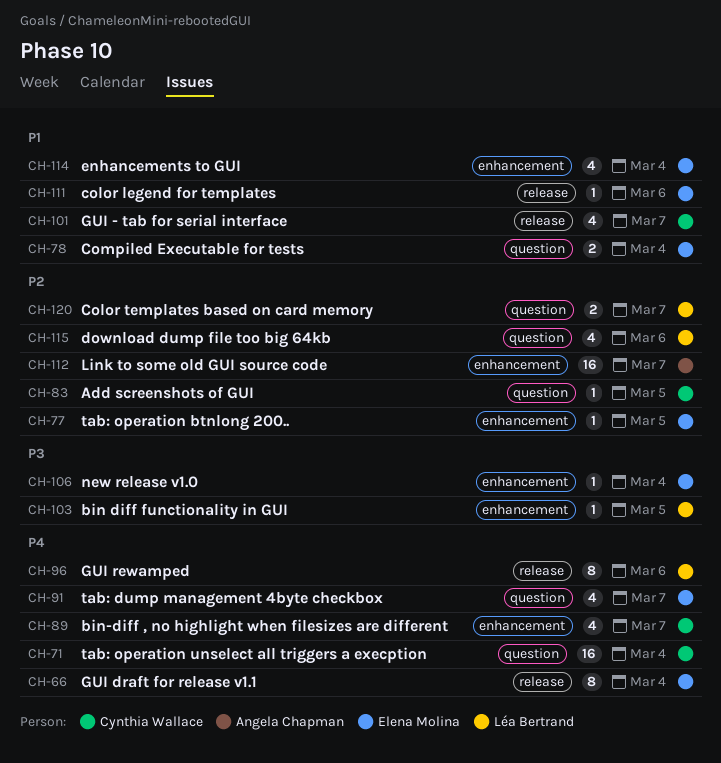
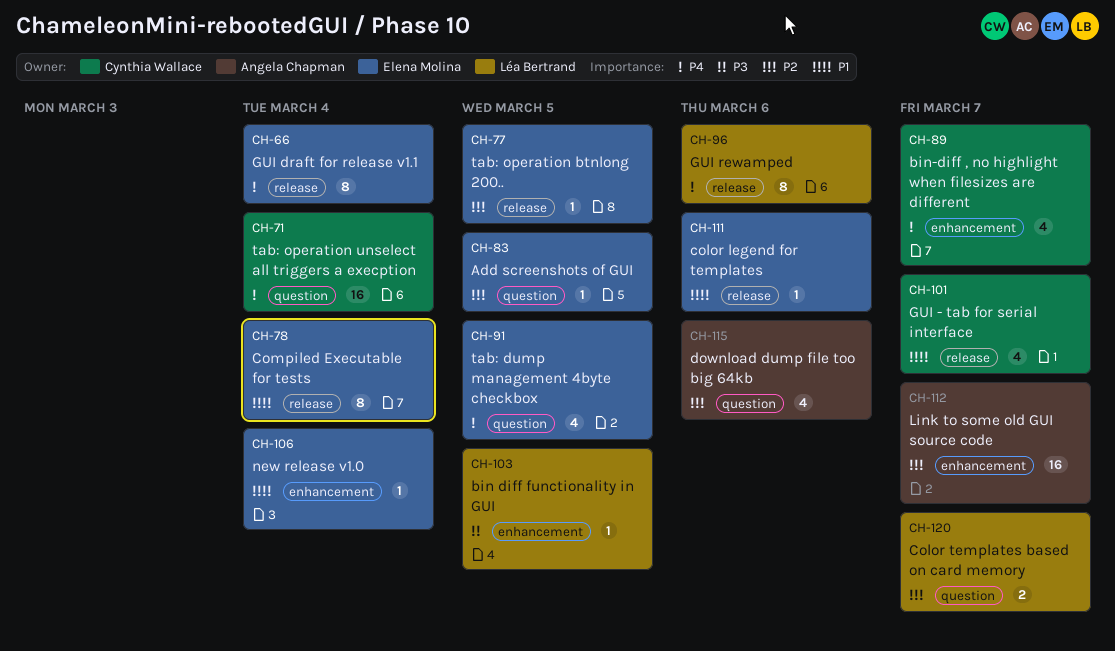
CH-77, label: enhancement -> release
CH-78, label: question -> release
CH-78, estimate: 2 -> 8
CH-83, owner: Cynthia Wallace -> Elena Molina
CH-91, due: Mar 7 -> Mar 5
CH-106, priority: P3 -> P1
CH-114: present -> none
CH-115, owner: Léa Bertrand -> Angela Chapman

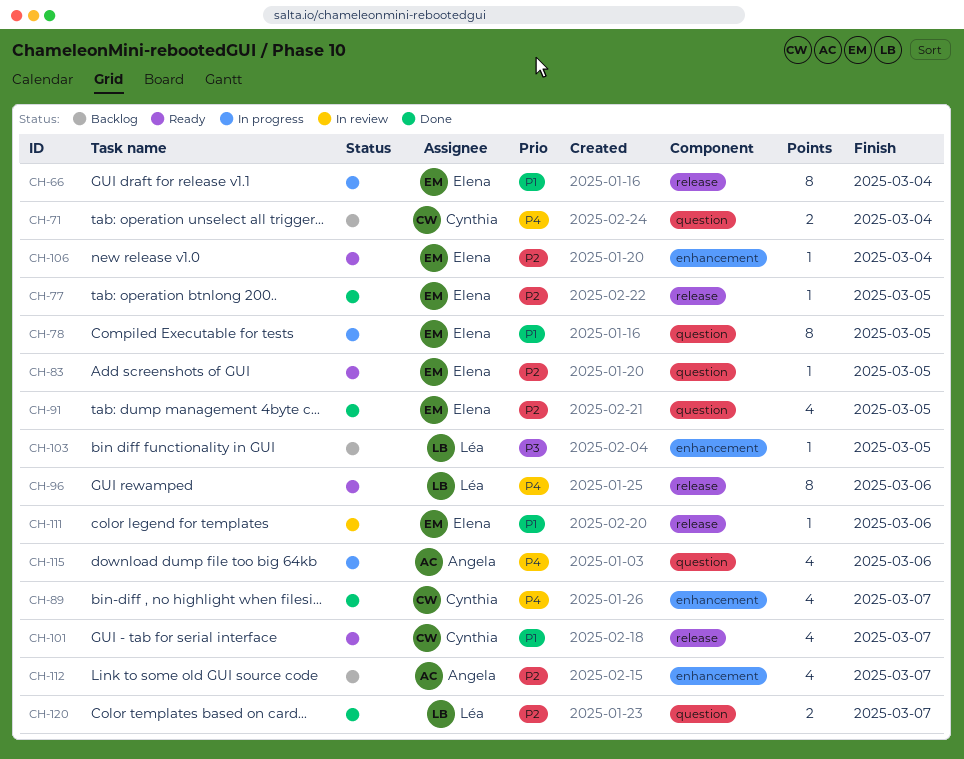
CH-66, priority: P4 -> P1
CH-71, estimate: 16 -> 2
CH-78, label: release -> question
CH-78, due: Mar 4 -> Mar 5
CH-91, priority: P4 -> P2
CH-106, priority: P1 -> P2
CH-112, estimate: 16 -> 4
CH-115, priority: P2 -> P4

